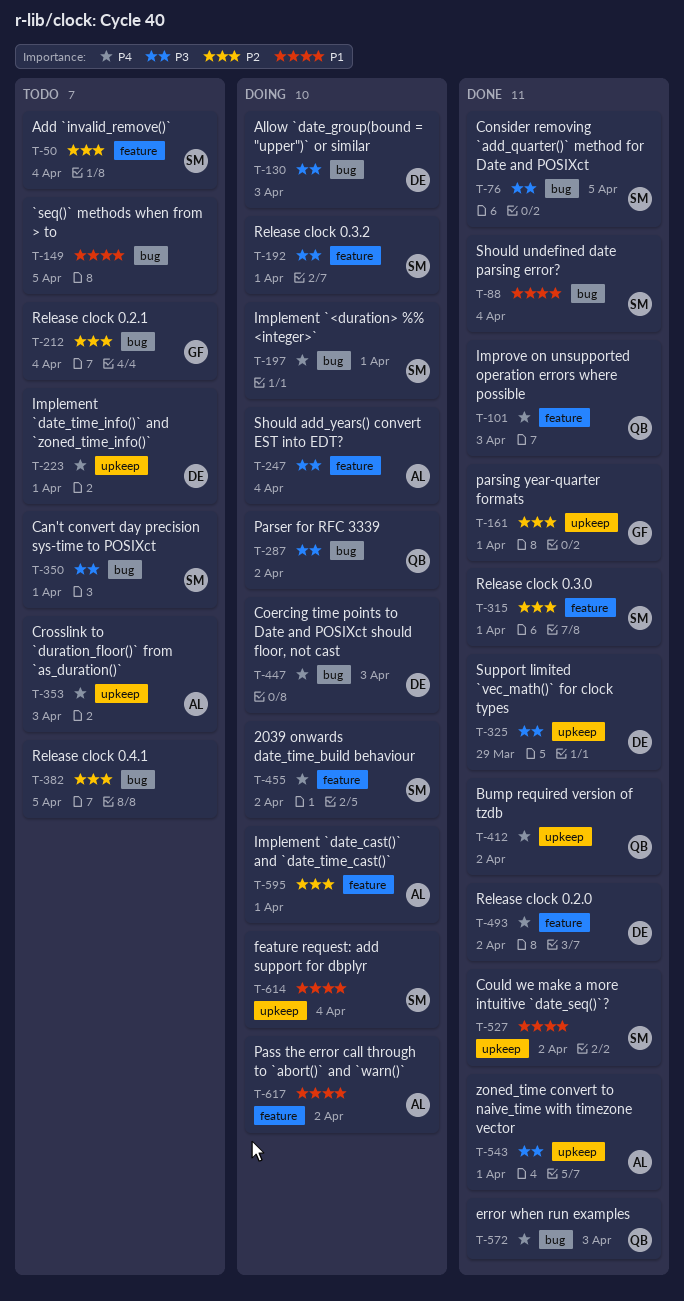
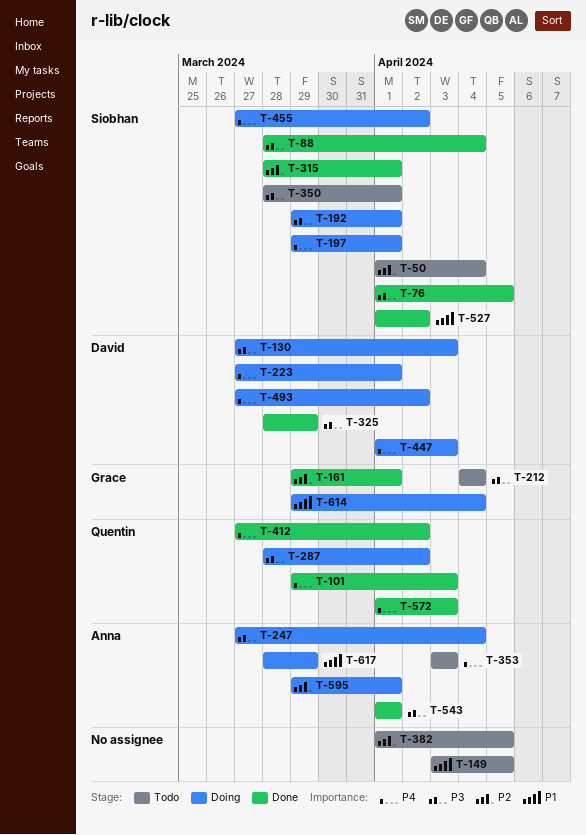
T-88, priority: P1 -> P3
T-212, priority: P2 -> P3
T-223, status: Todo -> Doing
T-493, status: Done -> Doing
T-614, owner: Siobhan -> Grace
T-617, due: Apr 2 -> Mar 29

